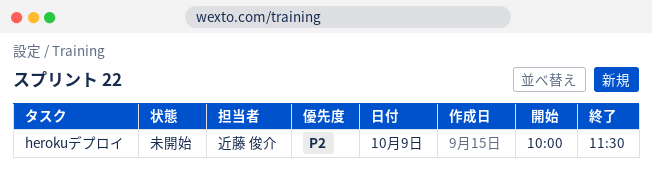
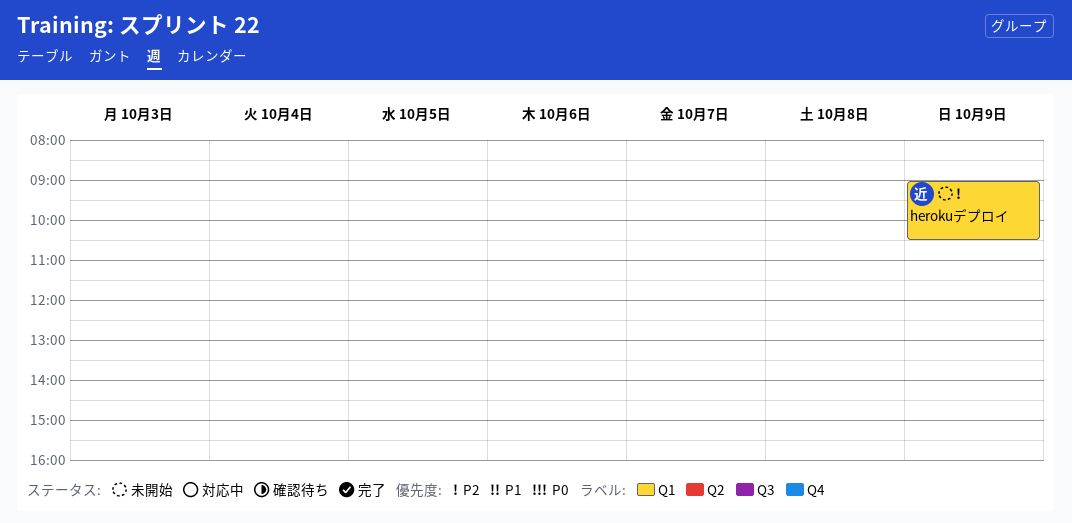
herokuデプロイ, begins: 10:00 -> 09:00
herokuデプロイ, ends: 11:30 -> 10:30

